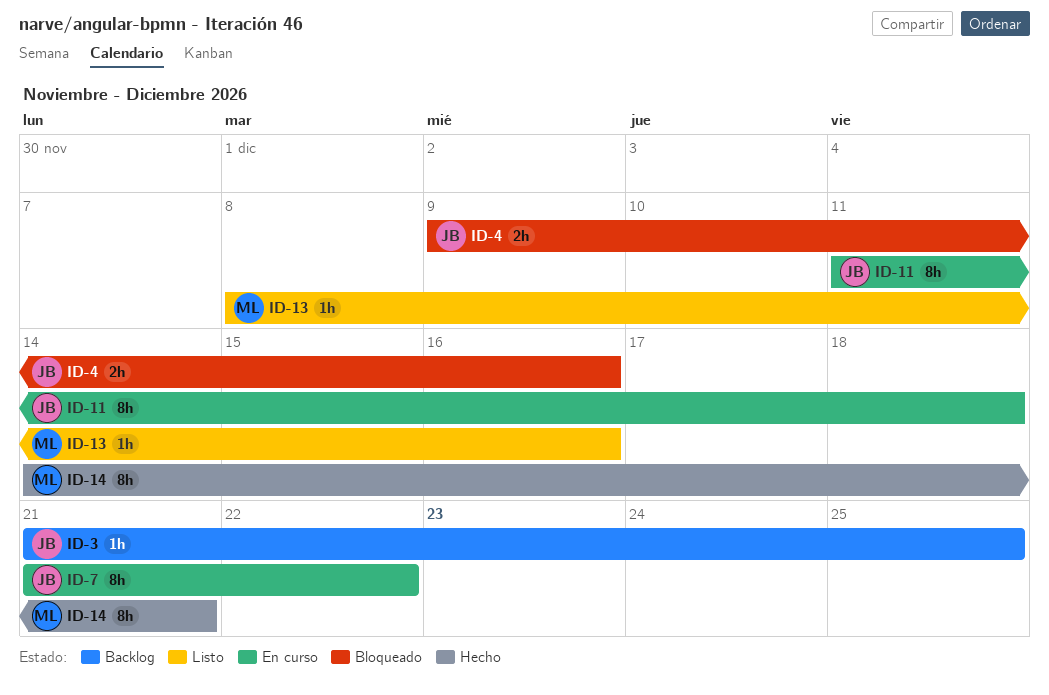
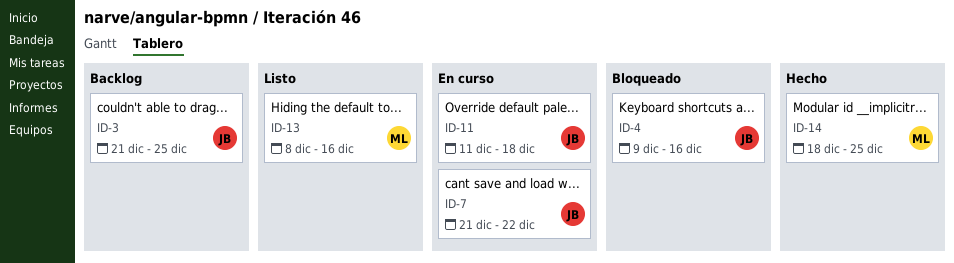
ID-14, start: Dec 14 -> Dec 18
ID-14, due: Dec 21 -> Dec 25

